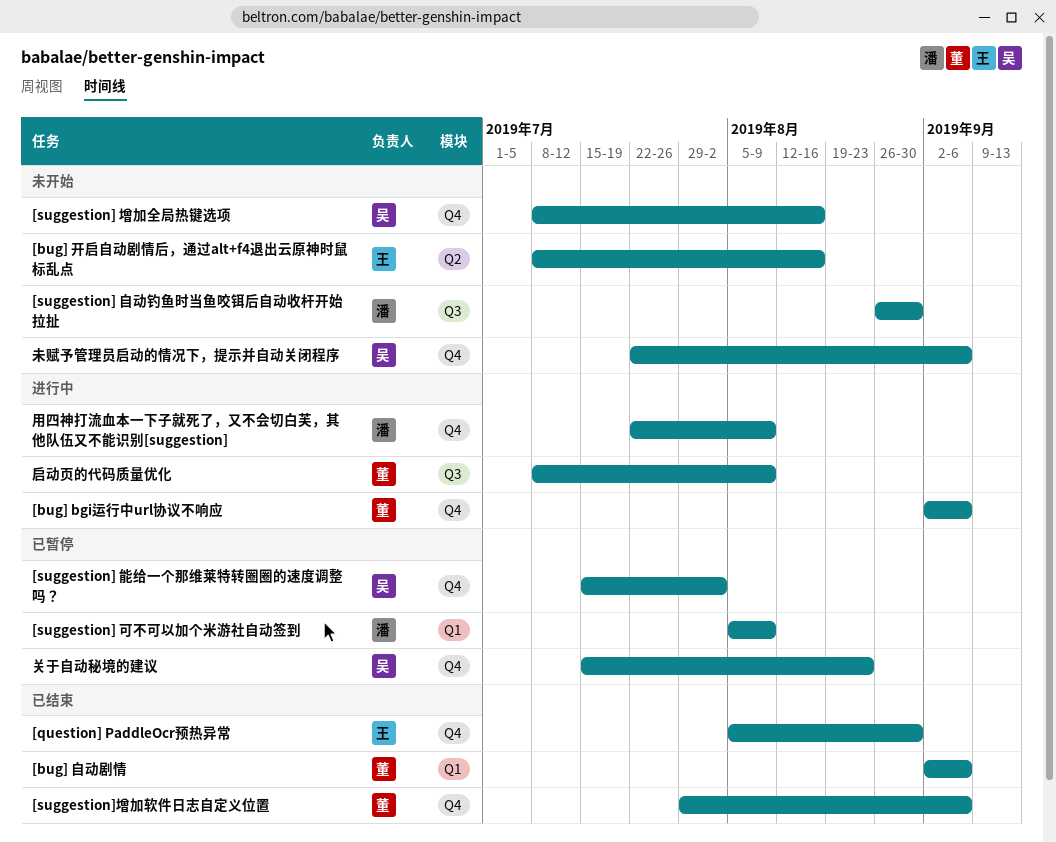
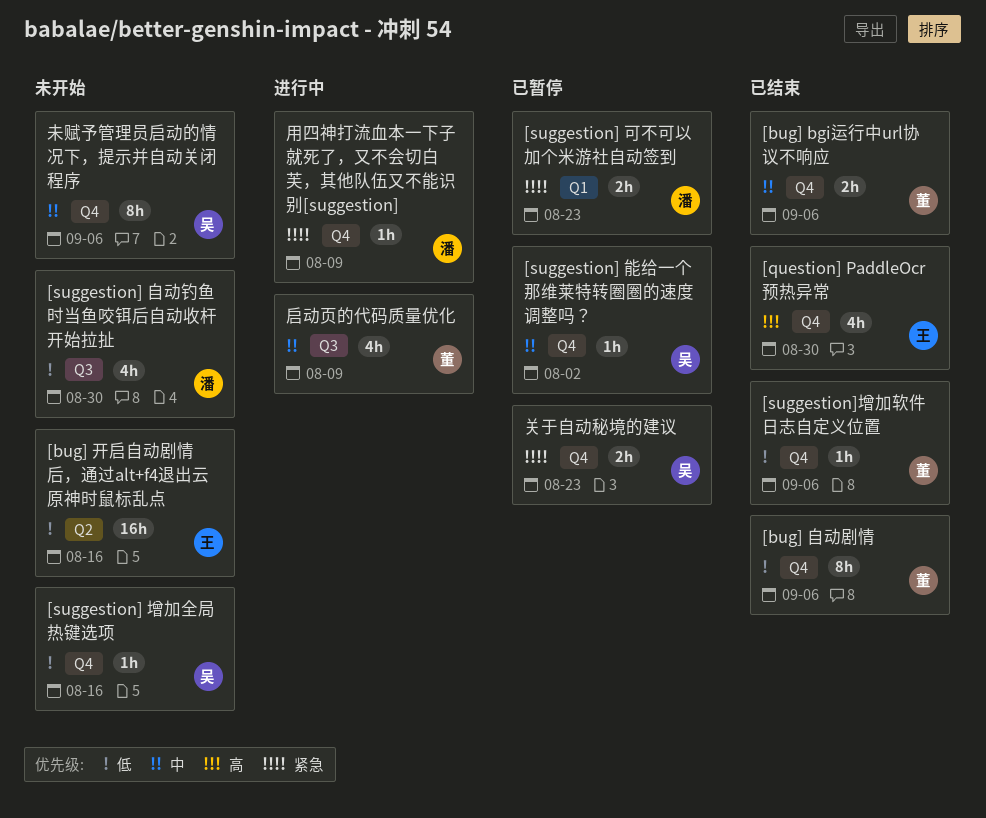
[bug] bgi运行中url协议不响应, status: 进行中 -> 已结束
[bug] 自动剧情, label: Q1 -> Q4
[suggestion] 可不可以加个米游社自动签到, due: Aug 9 -> Aug 23

